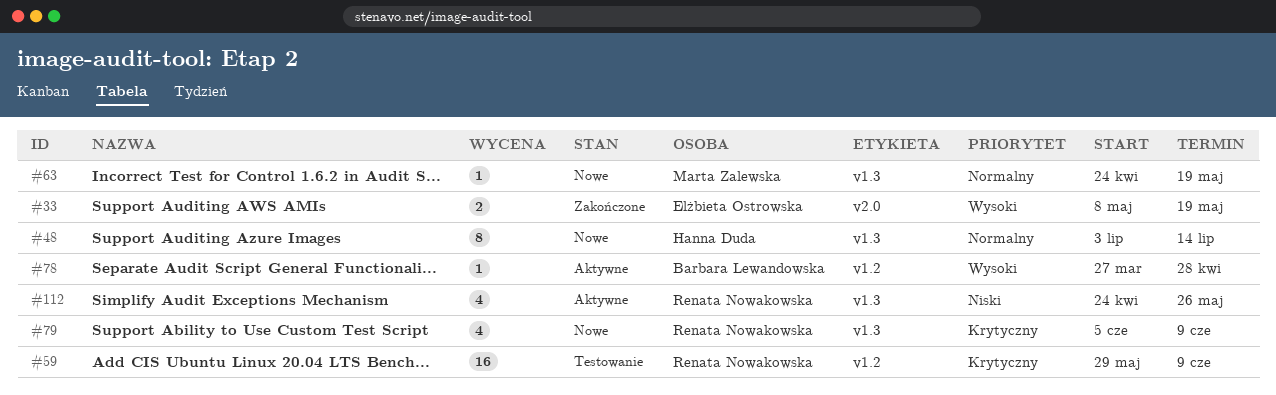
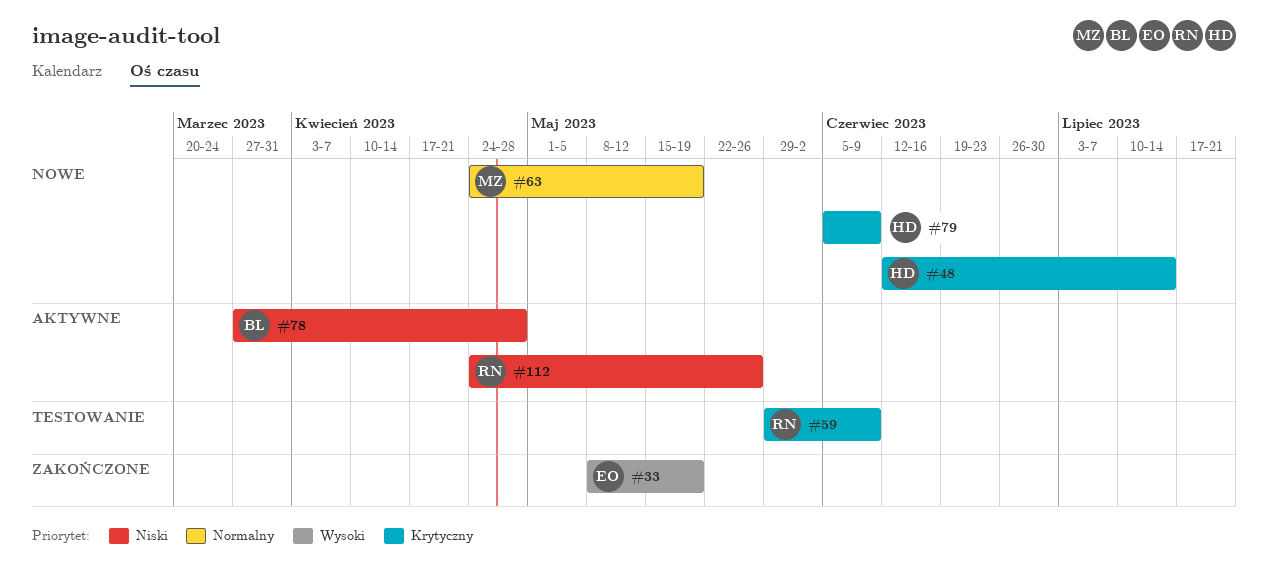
#48, priority: Normalny -> Krytyczny
#48, start: Jul 3 -> Jun 12
#78, priority: Wysoki -> Niski
#79, owner: Renata Nowakowska -> Hanna Duda

